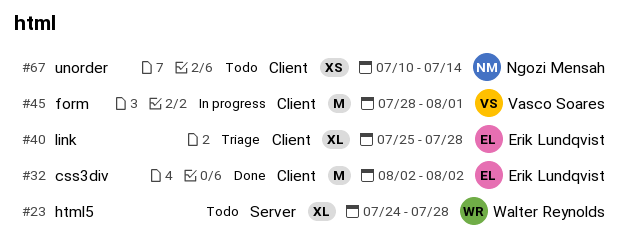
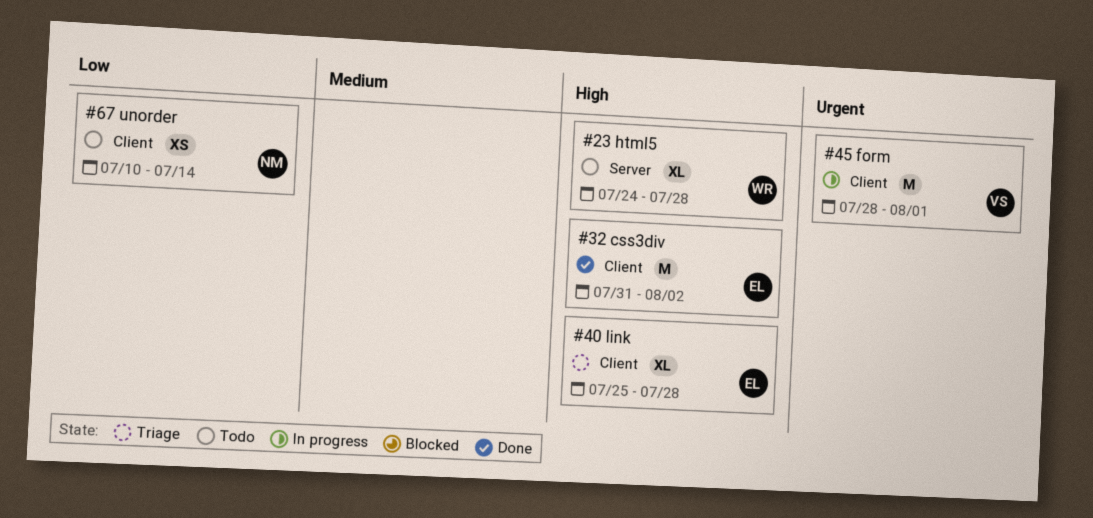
#32, start: Aug 2 -> Jul 31

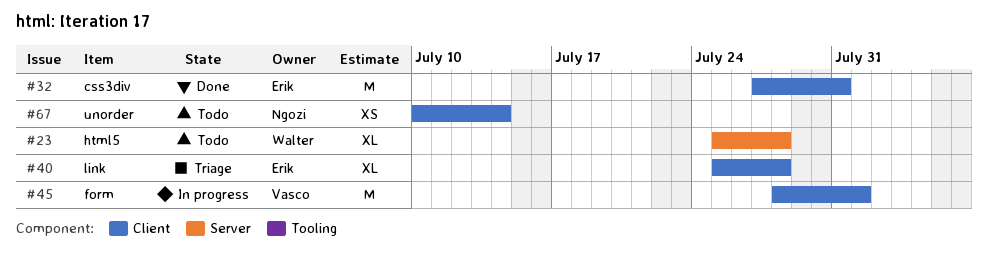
#23, start: Jul 24 -> Jul 25
#32, start: Jul 31 -> Jul 27
#32, due: Aug 2 -> Jul 31

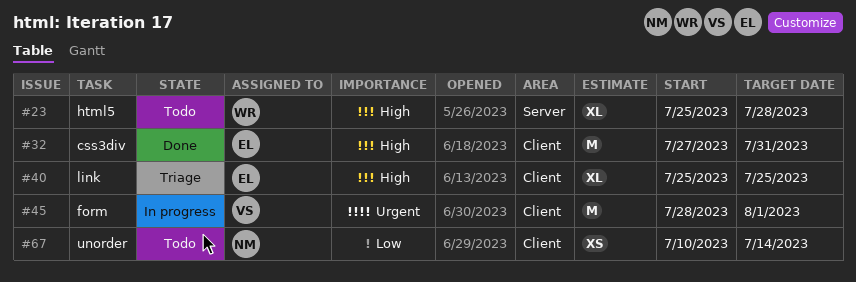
#40, due: Jul 28 -> Jul 25

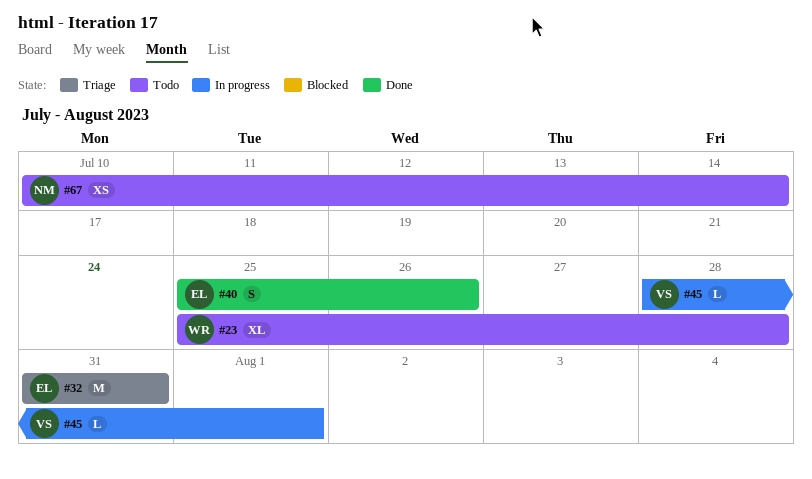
#32, status: Done -> Triage
#32, start: Jul 27 -> Jul 31
#40, status: Triage -> Done
#40, estimate: XL -> S
#40, due: Jul 25 -> Jul 26
#45, estimate: M -> L

